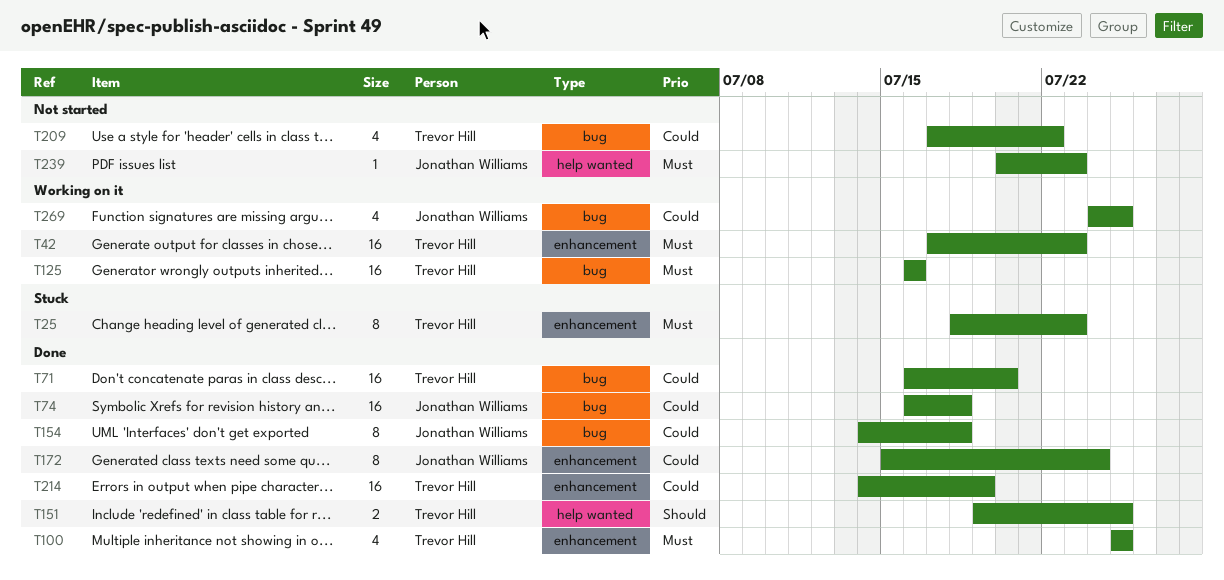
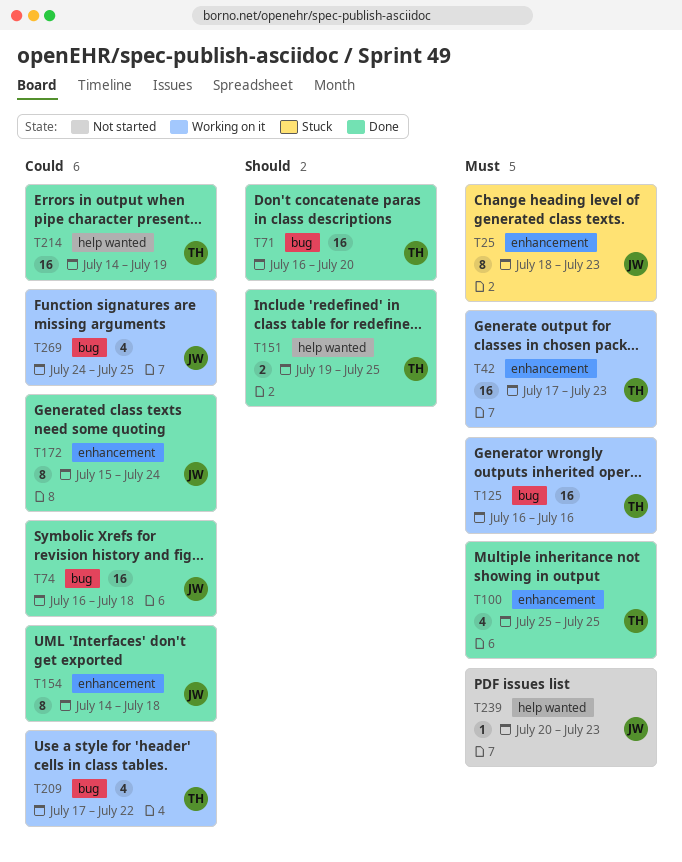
T25, owner: Trevor Hill -> Jonathan Williams
T71, priority: Could -> Should
T154, label: bug -> enhancement
T209, status: Not started -> Working on it
T214, label: enhancement -> help wanted

